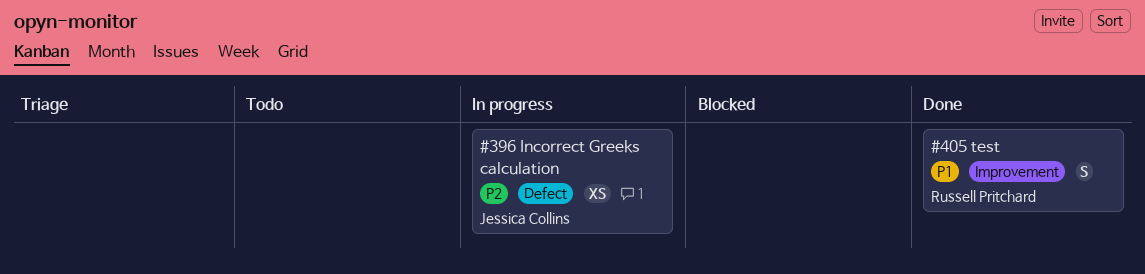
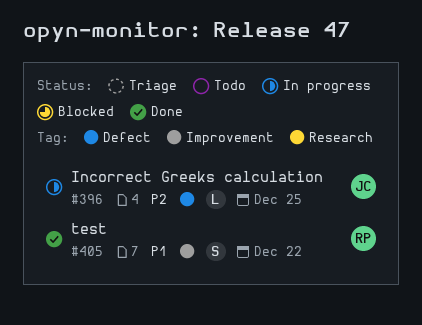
#396, estimate: XS -> L

